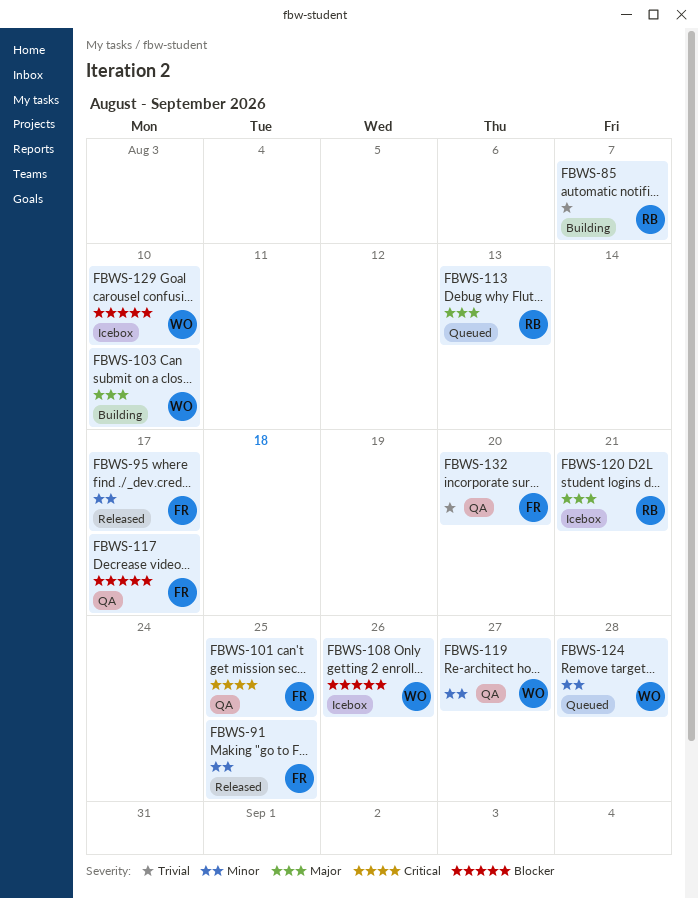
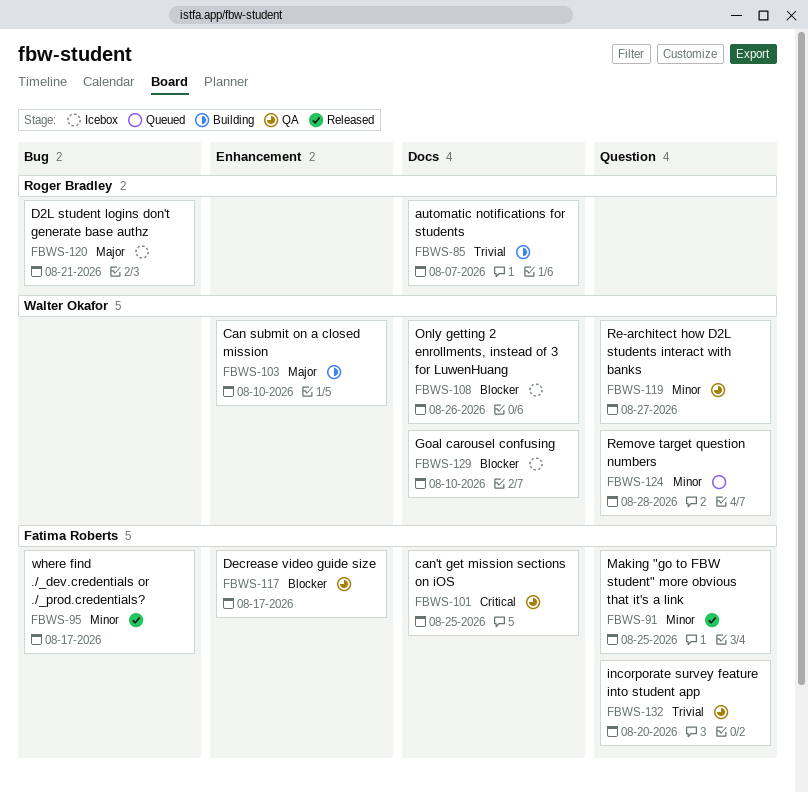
FBWS-113: present -> none

